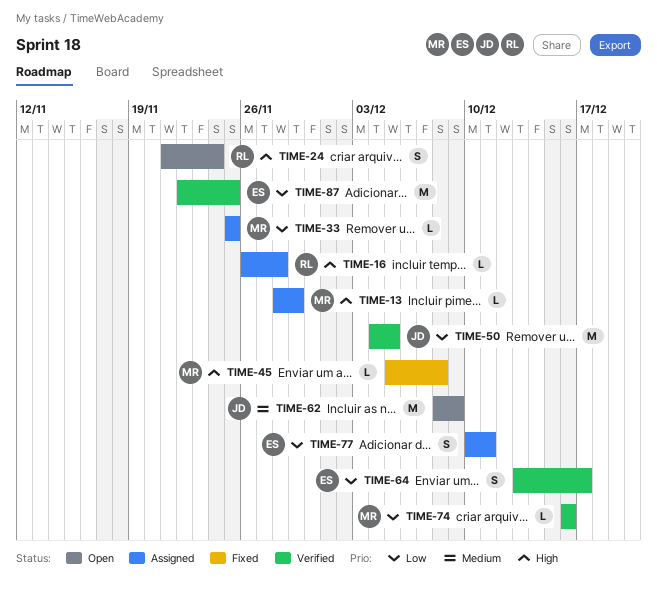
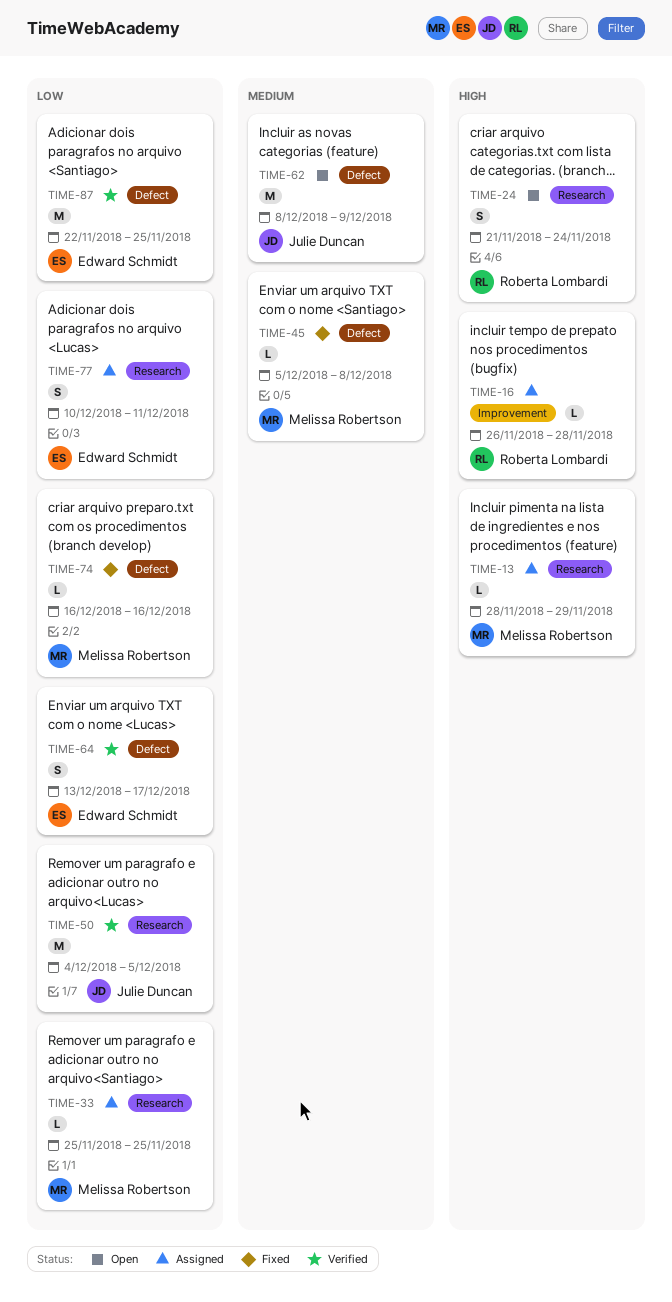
TIME-45, priority: High -> Medium
TIME-74, status: Verified -> Fixed

